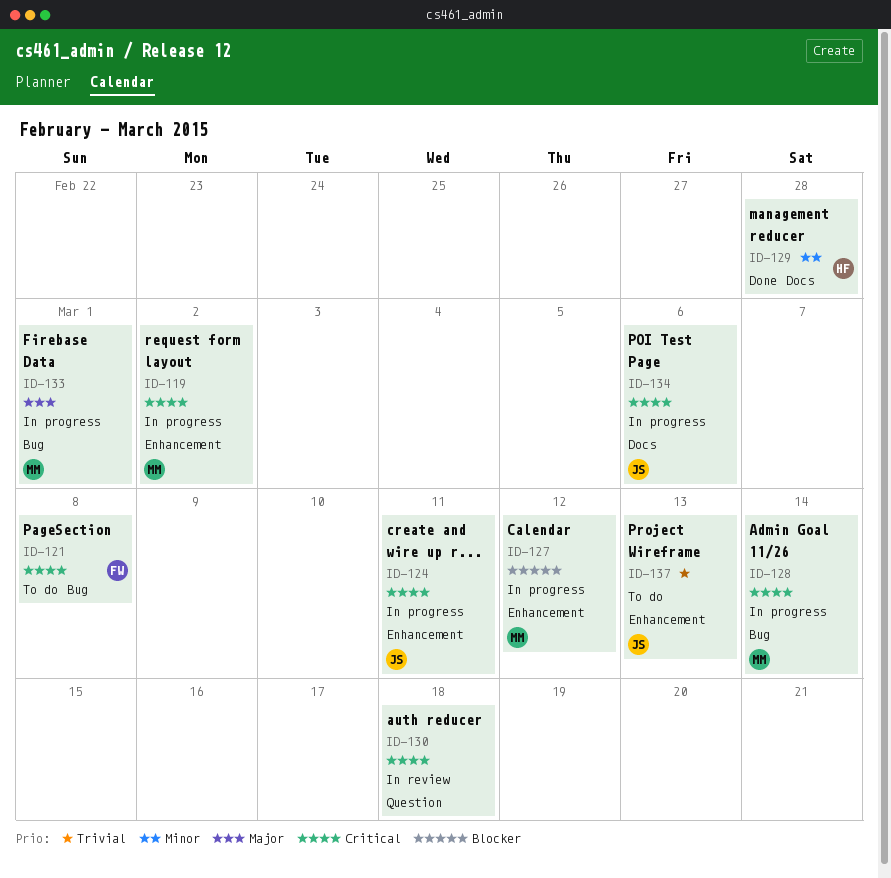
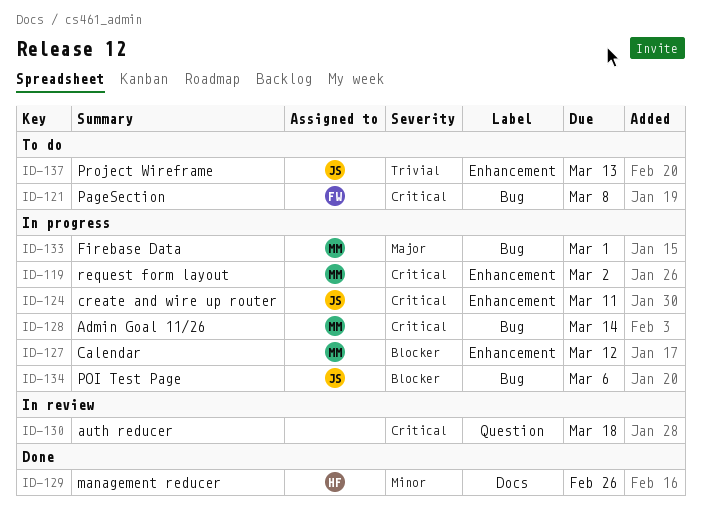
ID-129, due: Feb 28 -> Feb 26
ID-134, priority: Critical -> Blocker
ID-134, label: Docs -> Bug

